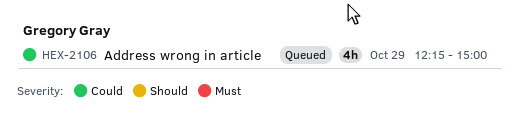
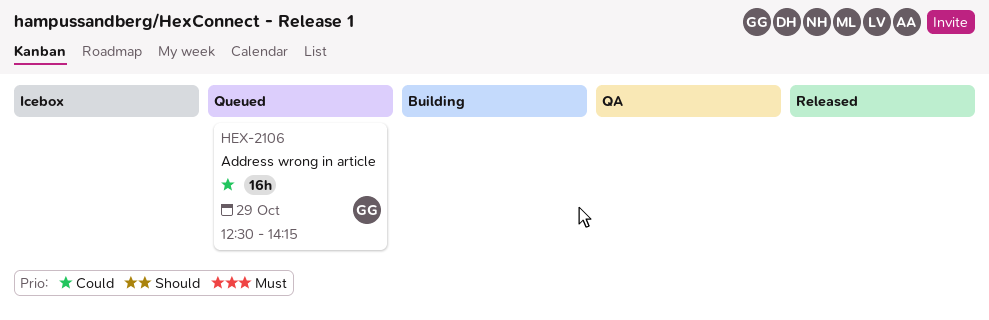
HEX-2106, estimate: 4h -> 16h
HEX-2106, begins: 12:15 -> 12:30
HEX-2106, ends: 15:00 -> 14:15

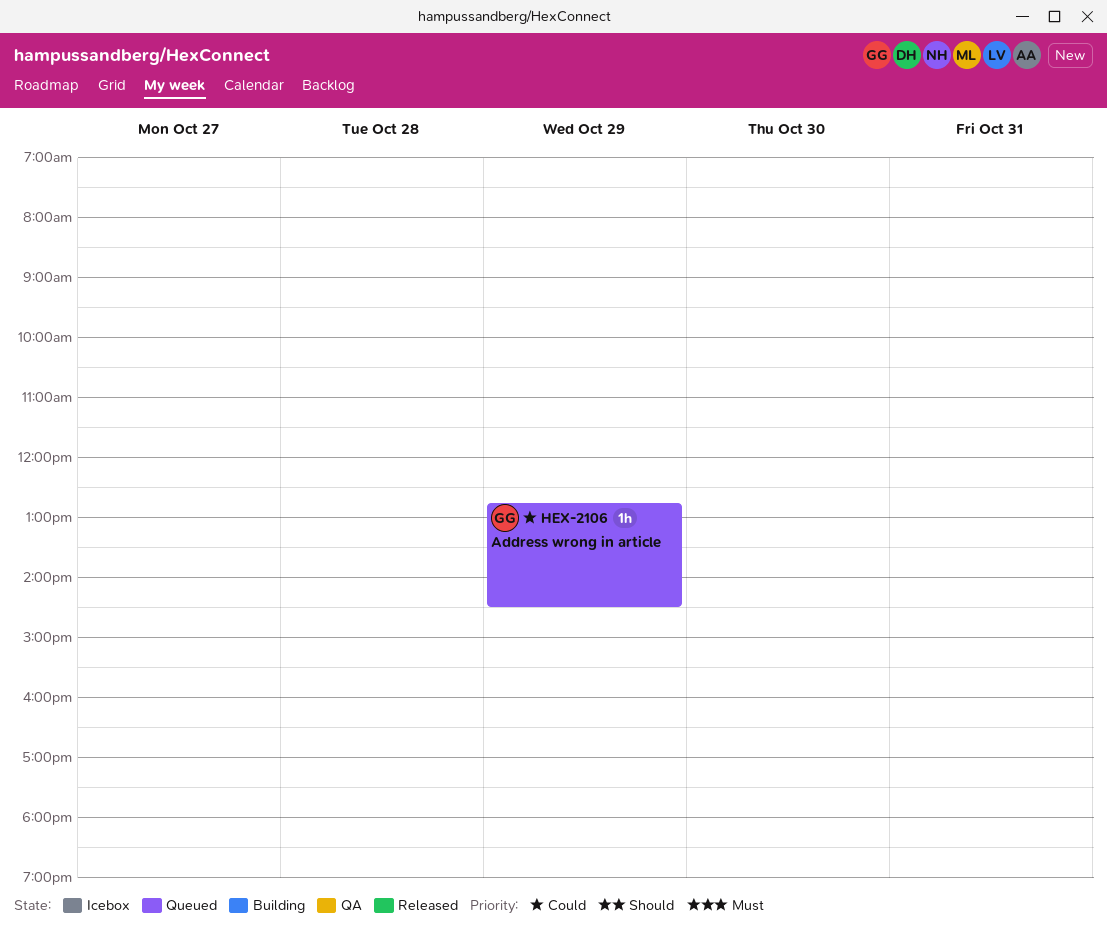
HEX-2106, estimate: 16h -> 1h
HEX-2106, begins: 12:30 -> 12:45
HEX-2106, ends: 14:15 -> 14:30

